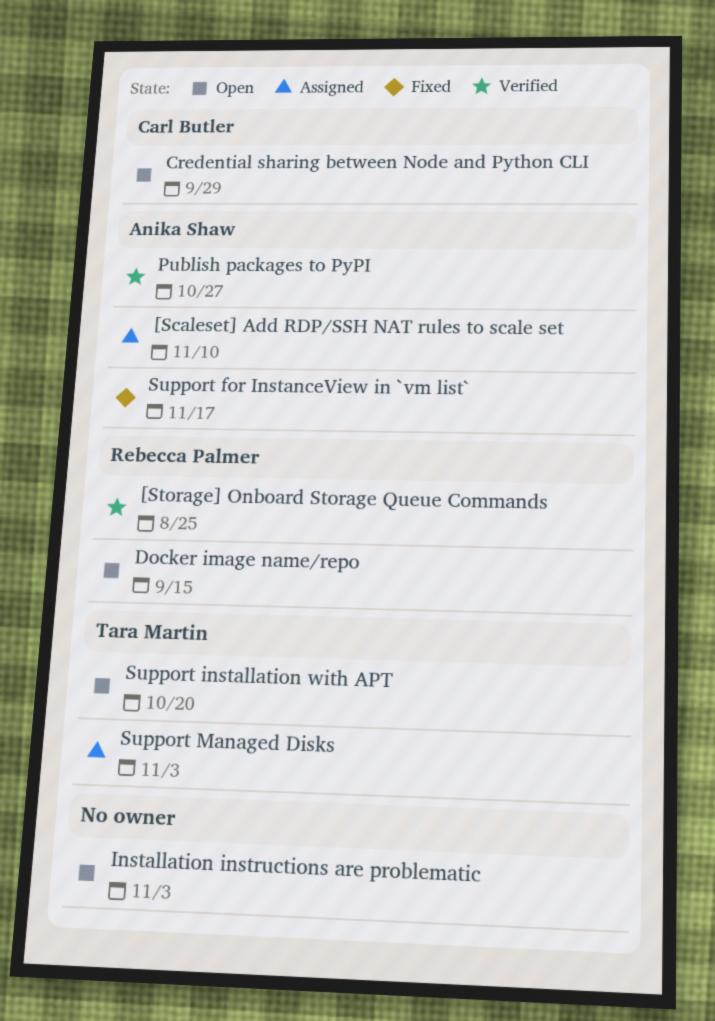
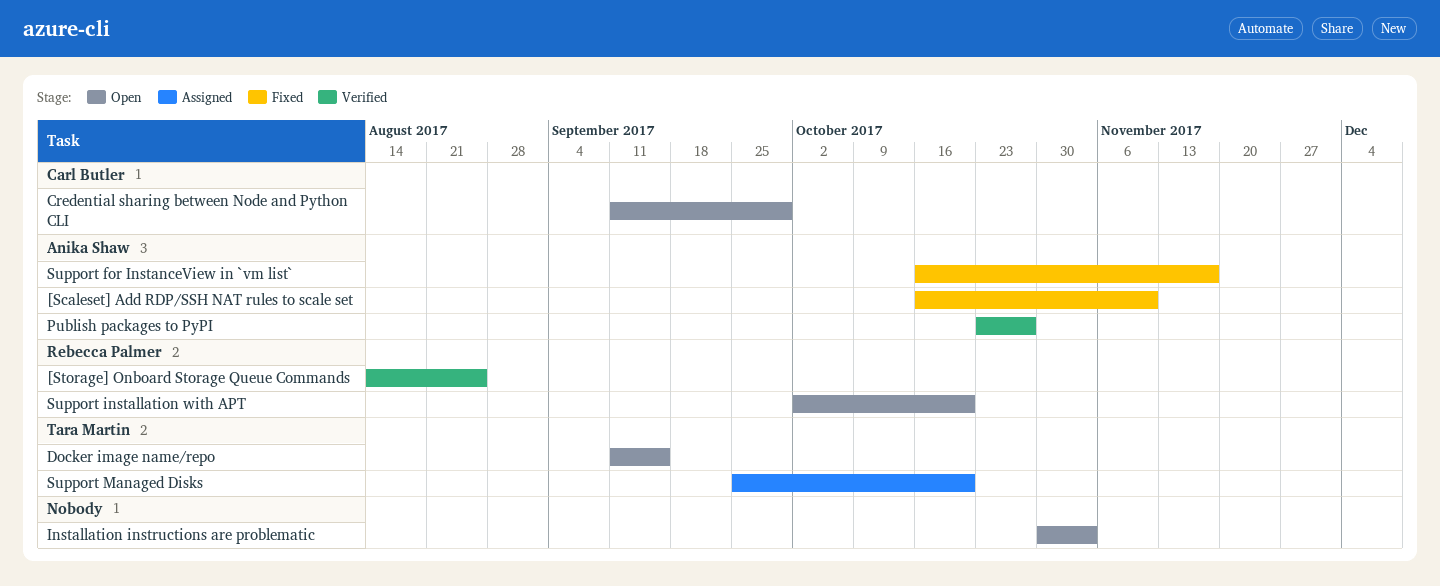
[Scaleset] Add RDP/SSH NAT rules to scale set, status: Assigned -> Fixed
Docker image name/repo, owner: Rebecca Palmer -> Tara Martin
Support installation with APT, owner: Tara Martin -> Rebecca Palmer
Support Managed Disks, due: Nov 3 -> Oct 20

